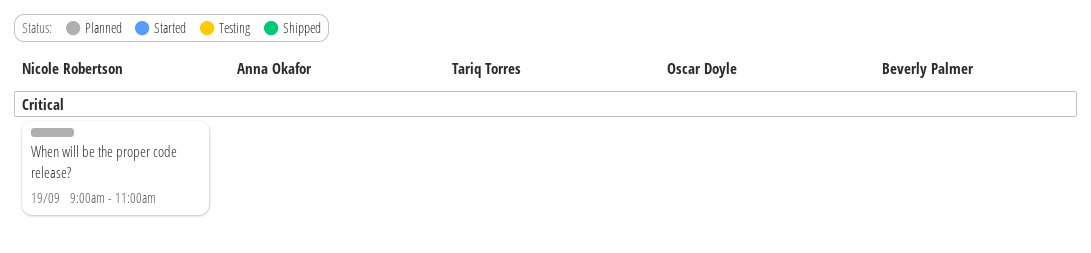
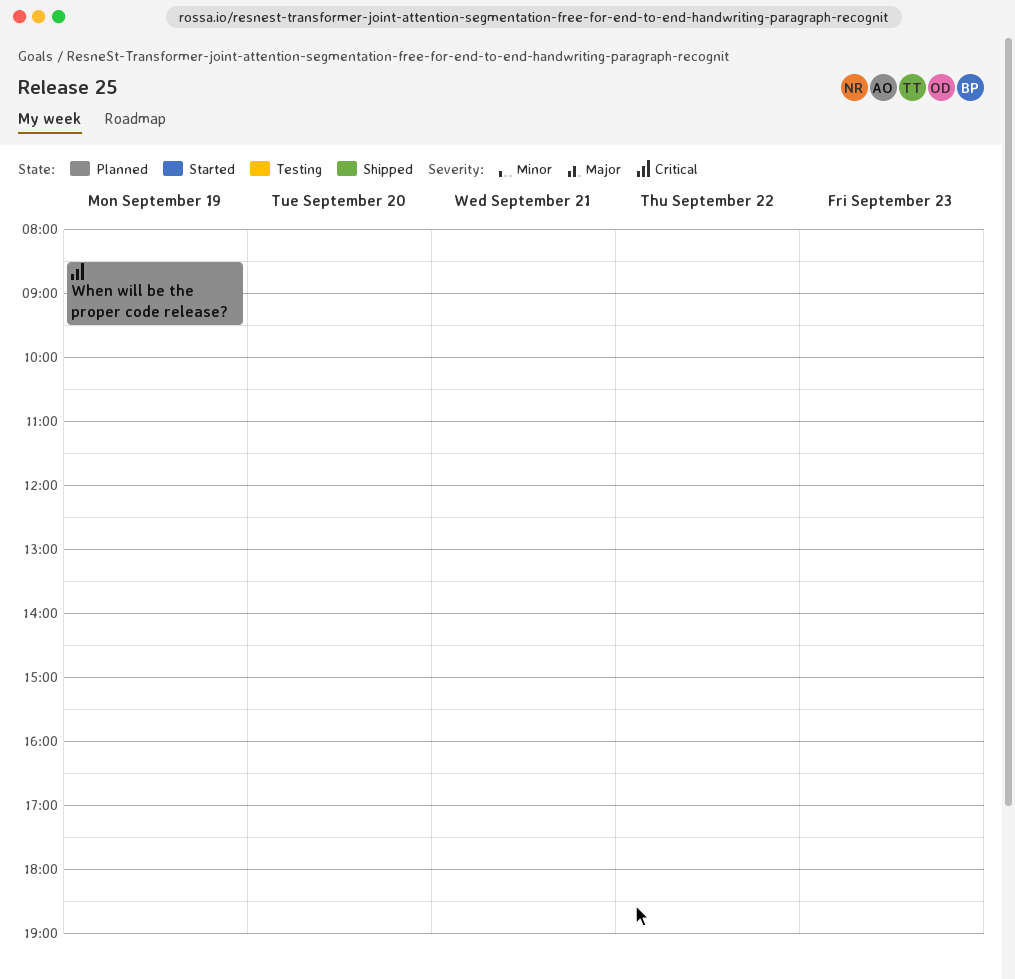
When will be the proper code release?, begins: 09:00 -> 08:30
When will be the proper code release?, ends: 11:00 -> 09:30

